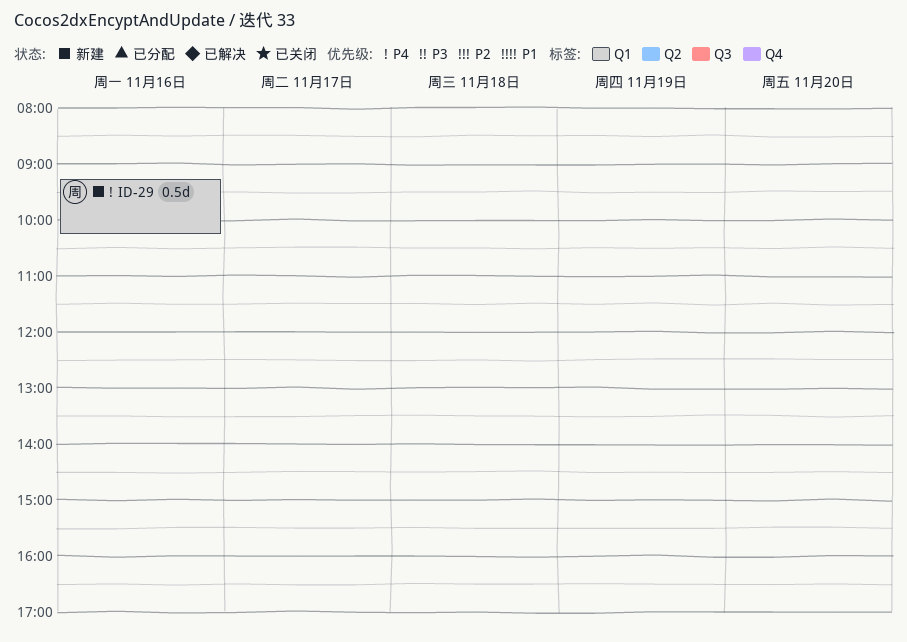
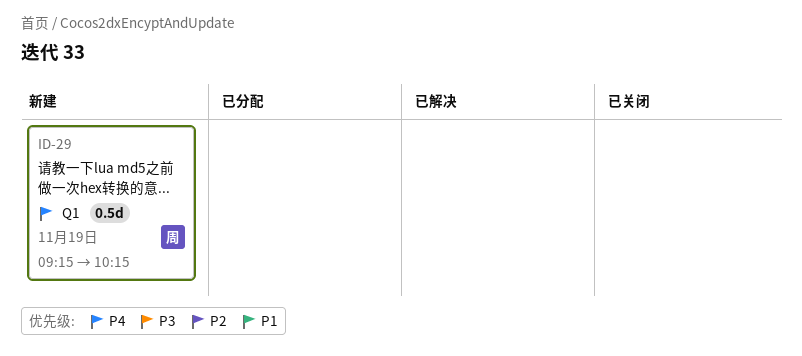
ID-29, day: Nov 16 -> Nov 19

